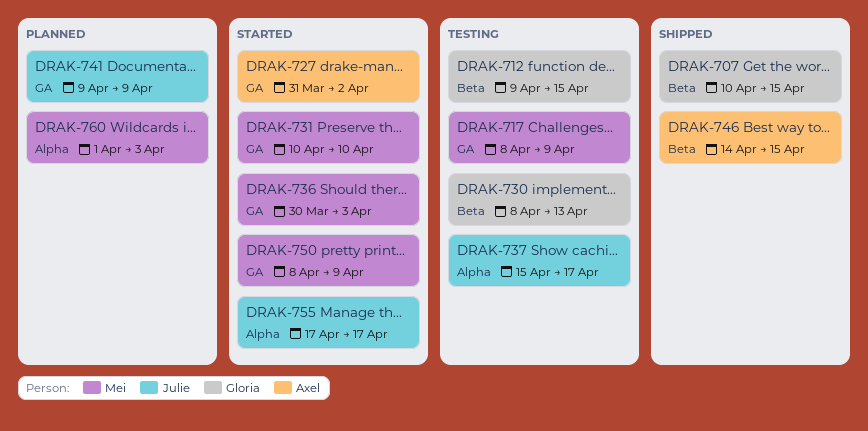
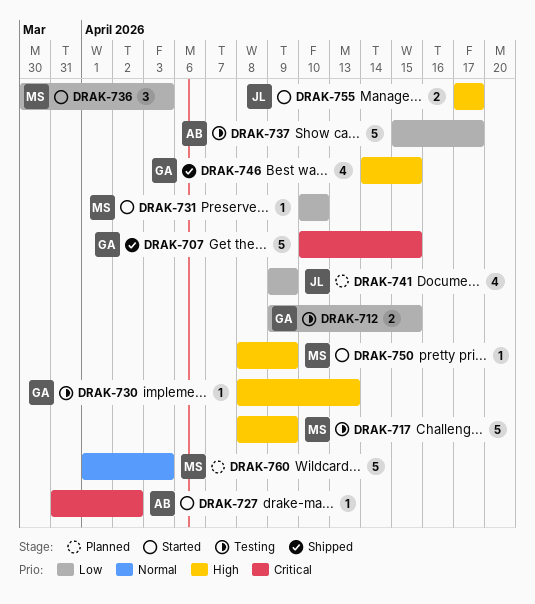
DRAK-737, owner: Julie -> Axel
DRAK-746, owner: Axel -> Gloria

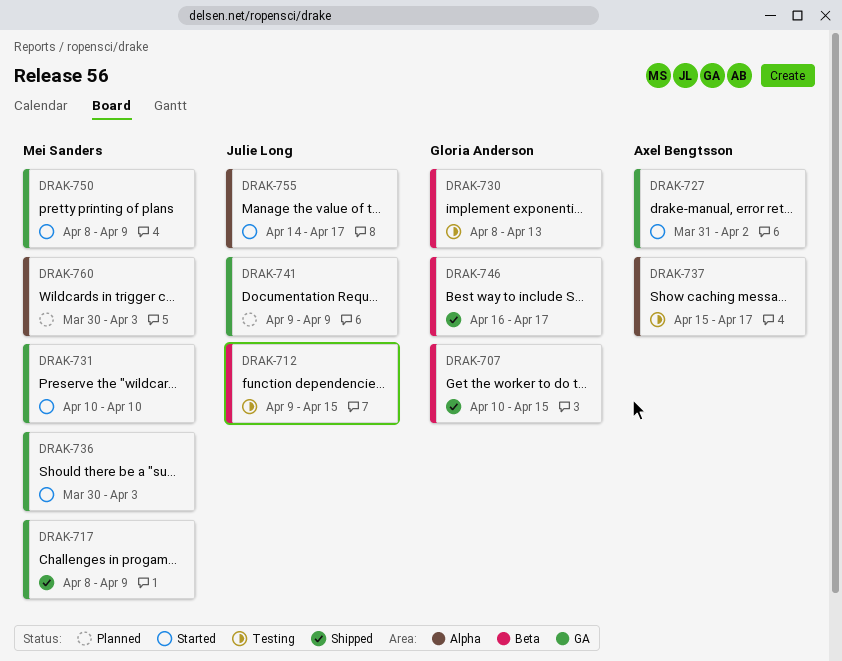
DRAK-712, owner: Gloria Anderson -> Julie Long
DRAK-717, status: Testing -> Shipped
DRAK-746, start: Apr 14 -> Apr 16
DRAK-746, due: Apr 15 -> Apr 17
DRAK-755, start: Apr 17 -> Apr 14
DRAK-760, start: Apr 1 -> Mar 30

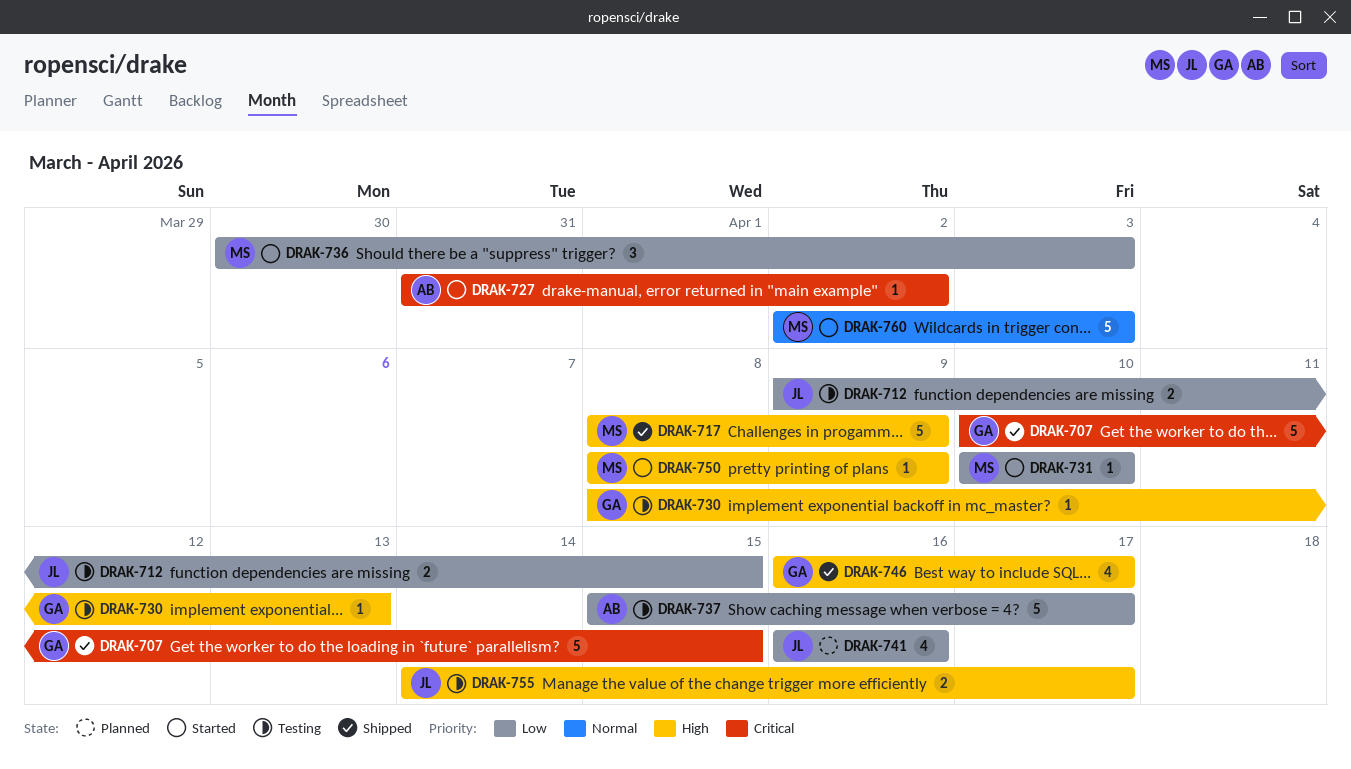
DRAK-741, start: Apr 9 -> Apr 16
DRAK-741, due: Apr 9 -> Apr 16
DRAK-755, status: Started -> Testing
DRAK-760, status: Planned -> Started
DRAK-760, start: Mar 30 -> Apr 2

